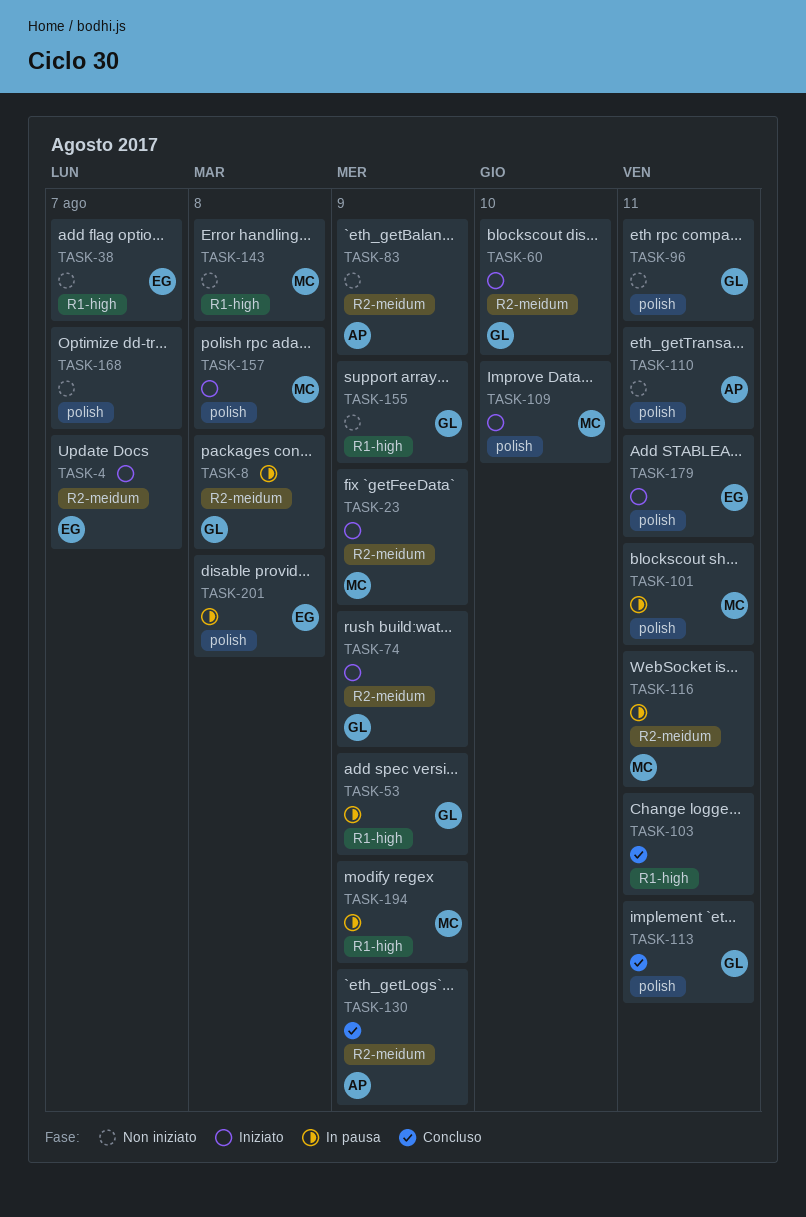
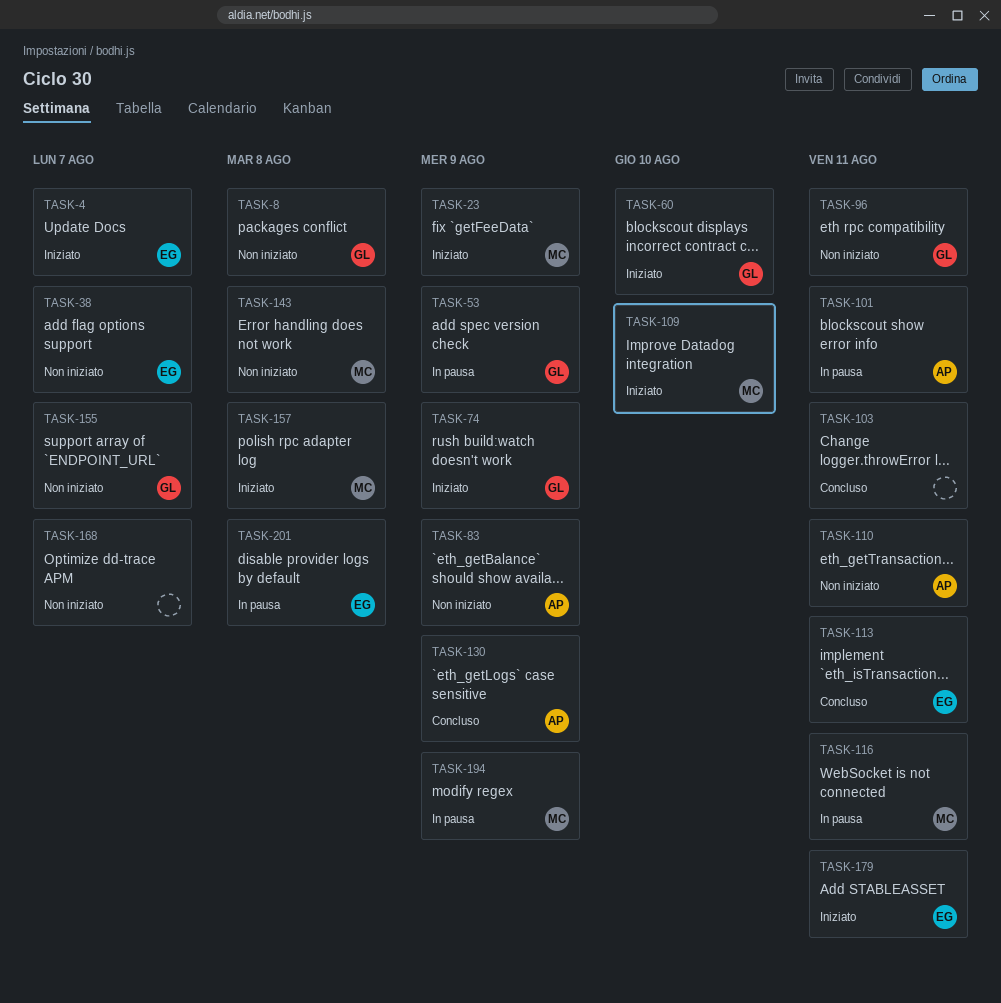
TASK-8, status: In pausa -> Non iniziato
TASK-101, owner: MC -> AP
TASK-113, owner: GL -> EG
TASK-155, due: Aug 9 -> Aug 7

